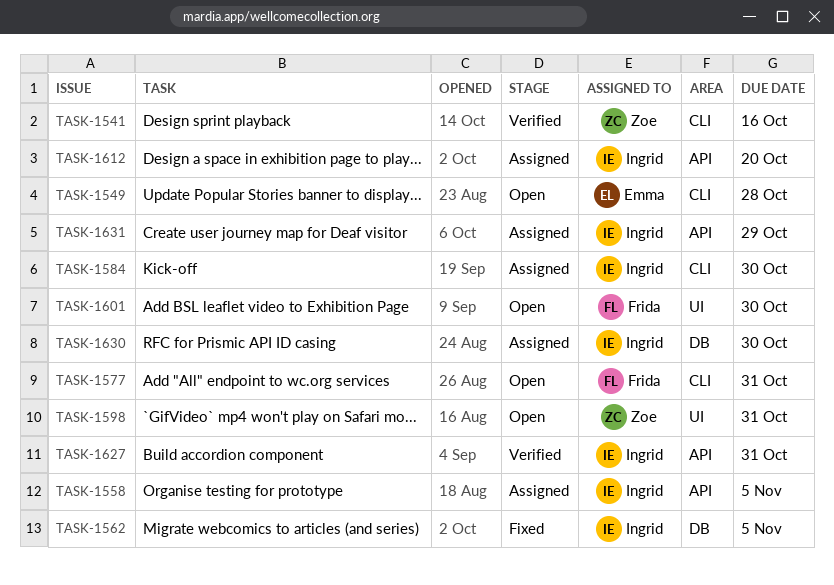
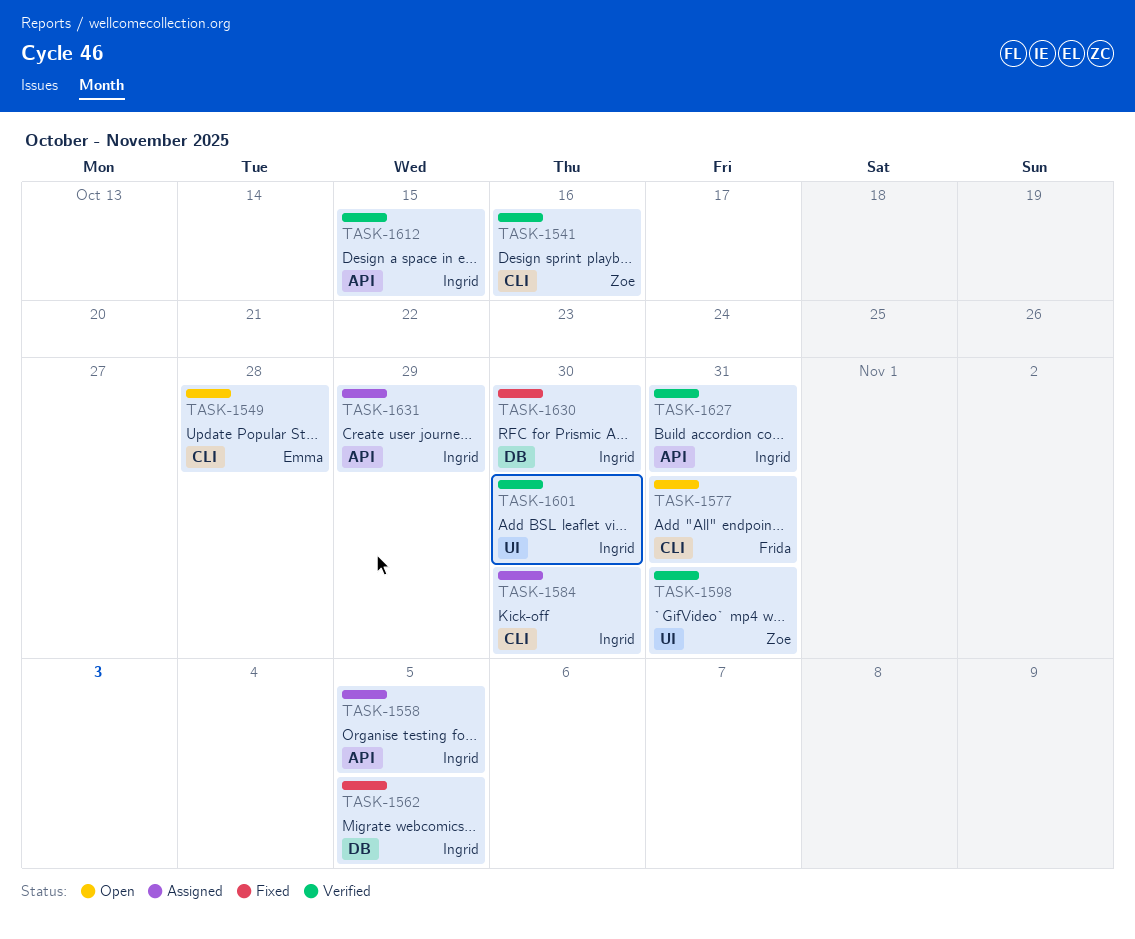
TASK-1598, status: Open -> Verified
TASK-1601, status: Open -> Verified
TASK-1601, owner: Frida -> Ingrid
TASK-1612, status: Assigned -> Verified
TASK-1612, due: Oct 20 -> Oct 15
TASK-1630, status: Assigned -> Fixed

